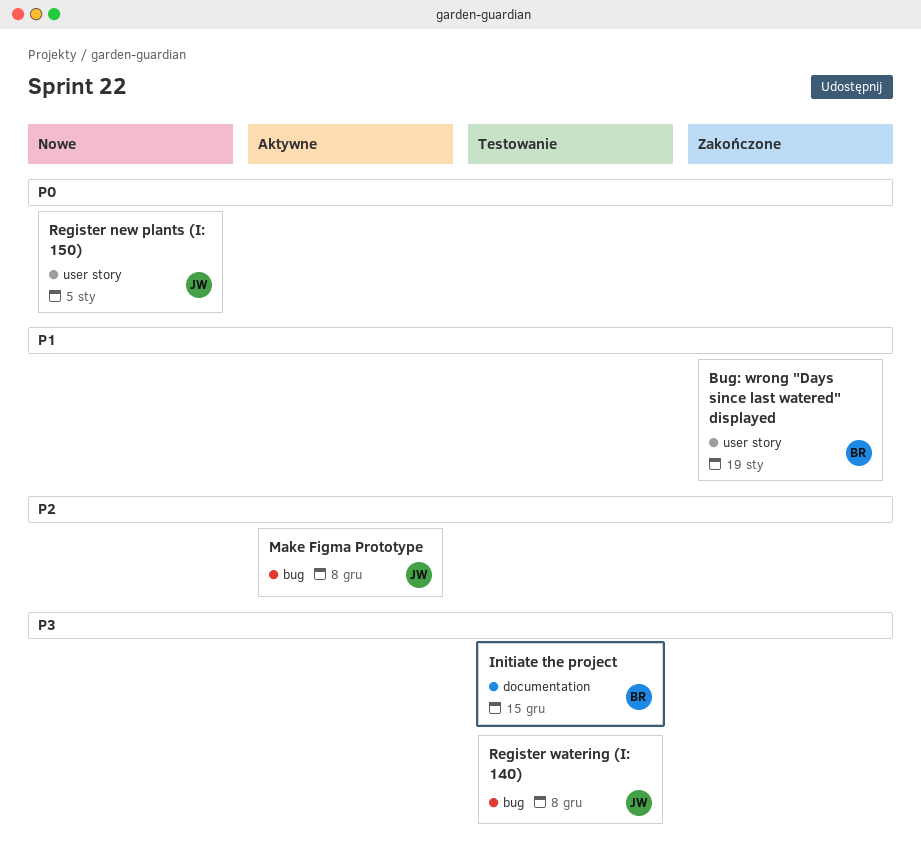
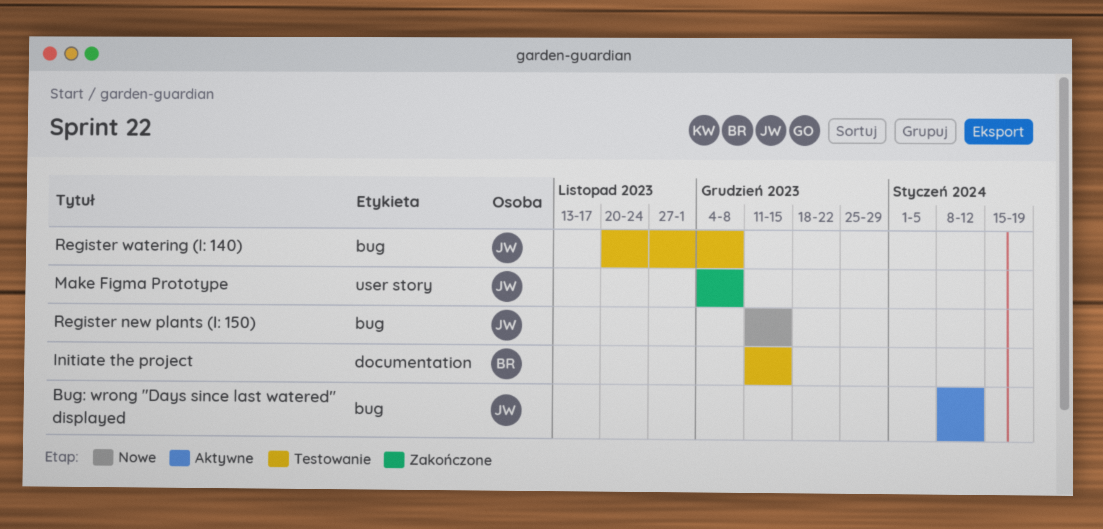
Bug: wrong "Days since last watered" displayed, status: Zakończone -> Aktywne
Bug: wrong "Days since last watered" displayed, owner: BR -> JW
Bug: wrong "Days since last watered" displayed, label: user story -> bug
Bug: wrong "Days since last watered" displayed, due: Jan 19 -> Jan 12
Make Figma Prototype, status: Aktywne -> Zakończone
Make Figma Prototype, label: bug -> user story
Register new plants (I: 150), label: user story -> bug
Register new plants (I: 150), due: Jan 5 -> Dec 15

